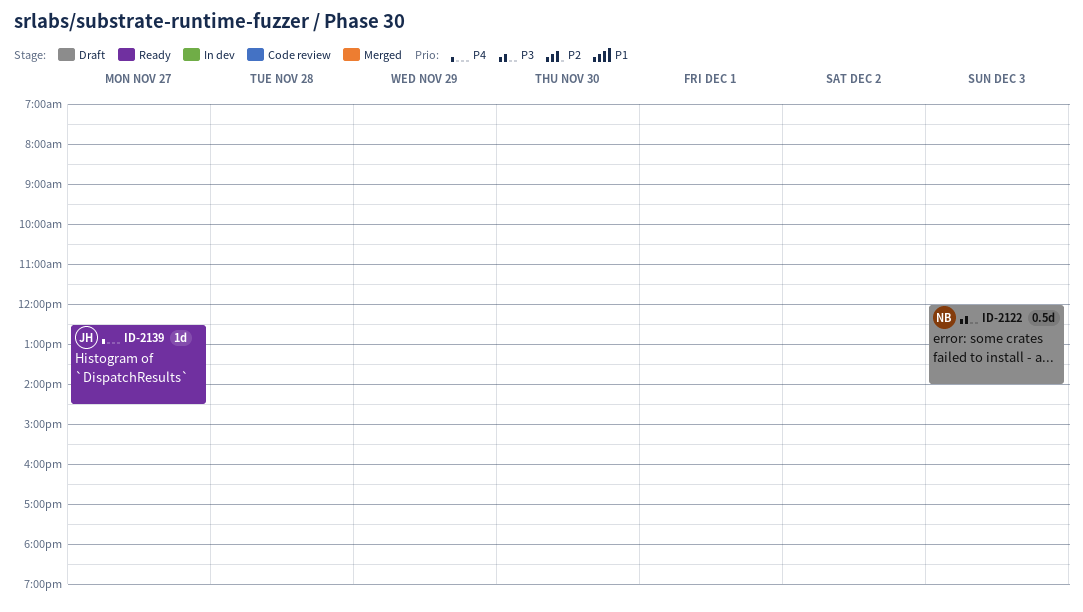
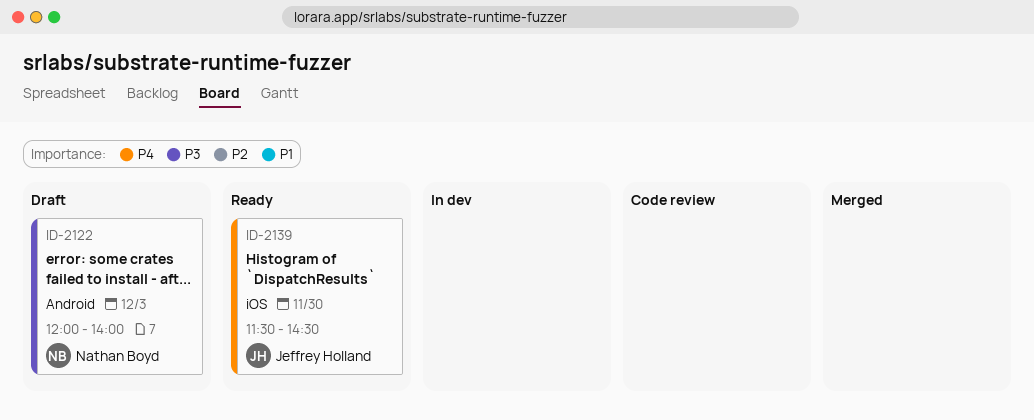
ID-2139, day: Nov 27 -> Nov 30
ID-2139, begins: 12:30 -> 11:30

